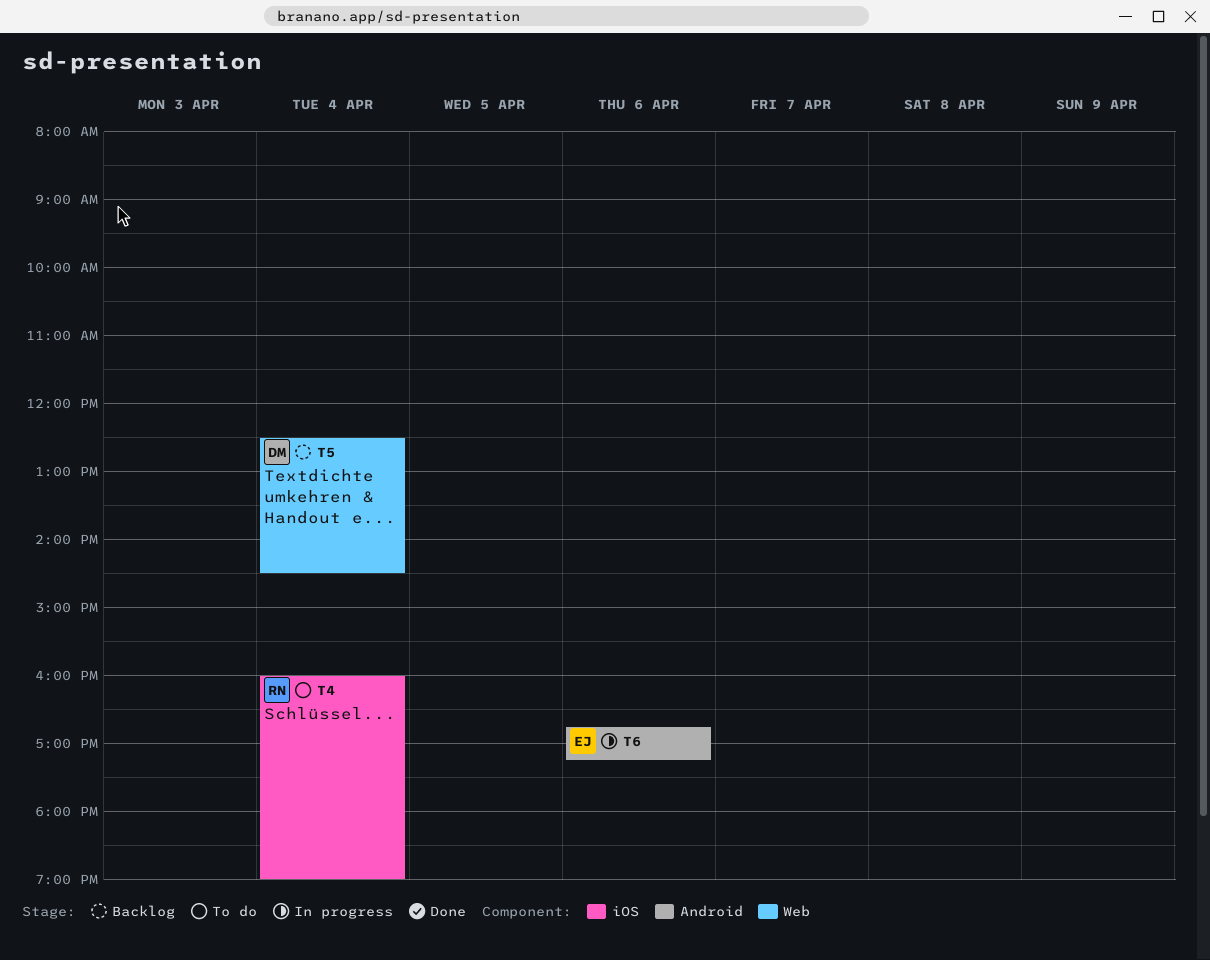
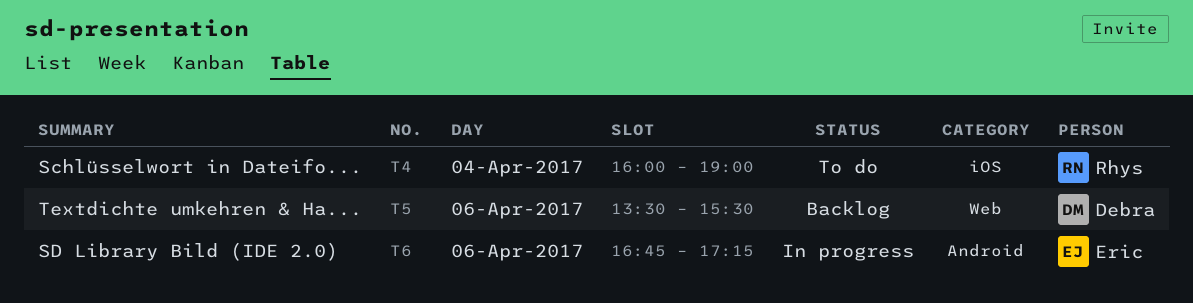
T5, day: Apr 4 -> Apr 6
T5, begins: 12:30 -> 13:30
T5, ends: 14:30 -> 15:30

